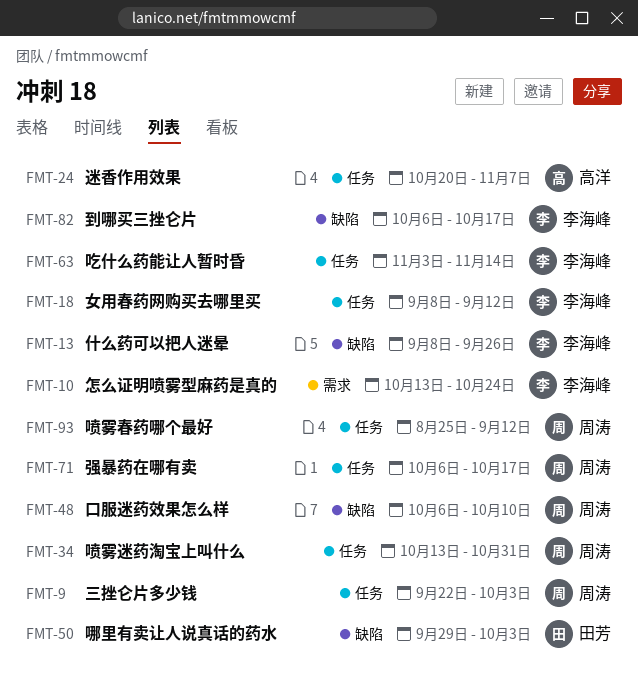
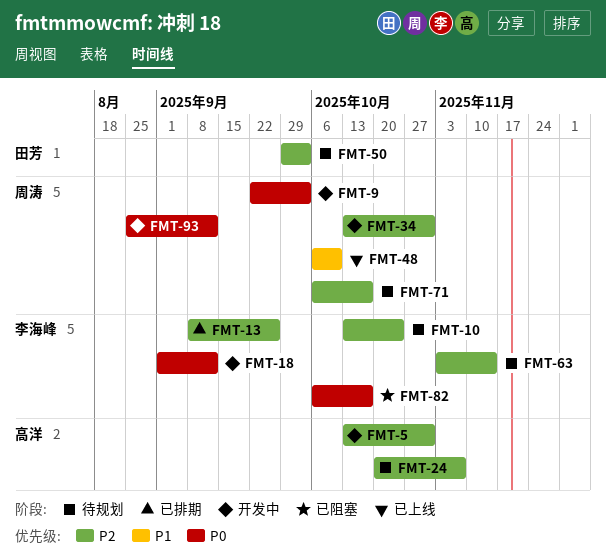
FMT-5: none -> present
FMT-18, start: Sep 8 -> Sep 1

